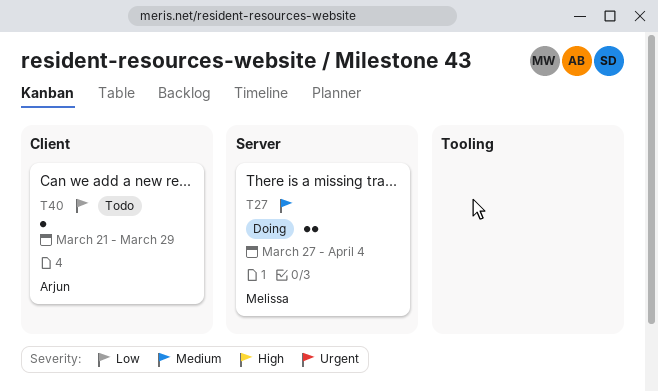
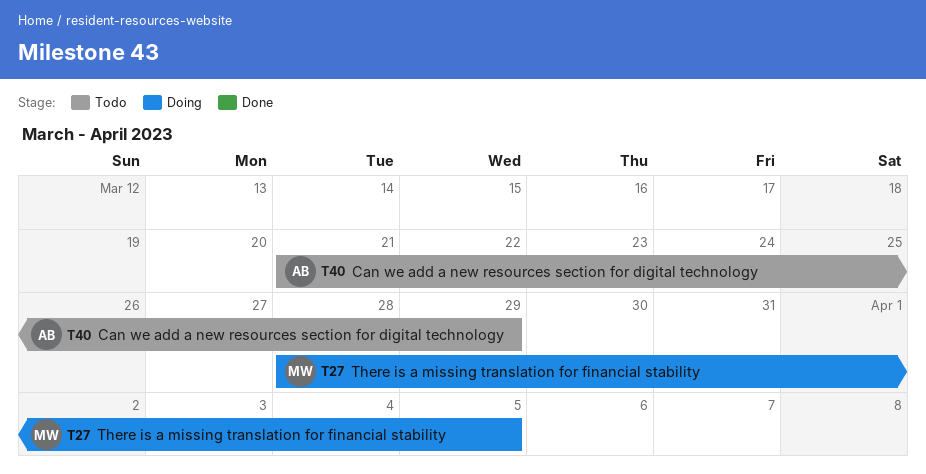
T27, start: Mar 27 -> Mar 28
T27, due: Apr 4 -> Apr 5

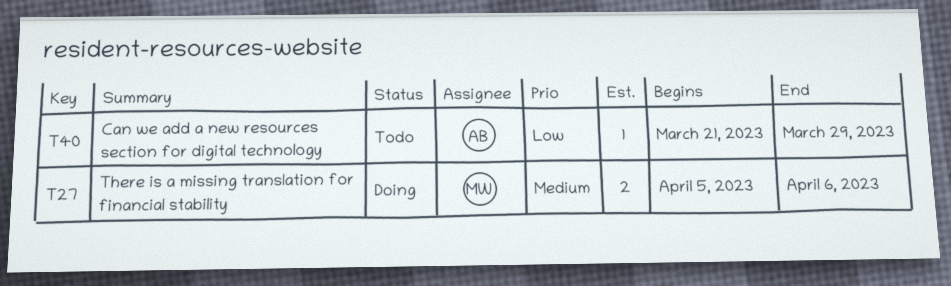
T27, start: Mar 28 -> Apr 5
T27, due: Apr 5 -> Apr 6

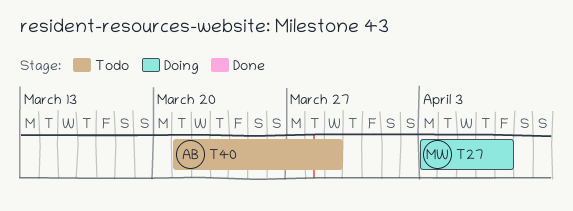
T27, start: Apr 5 -> Apr 3
T27, due: Apr 6 -> Apr 7

